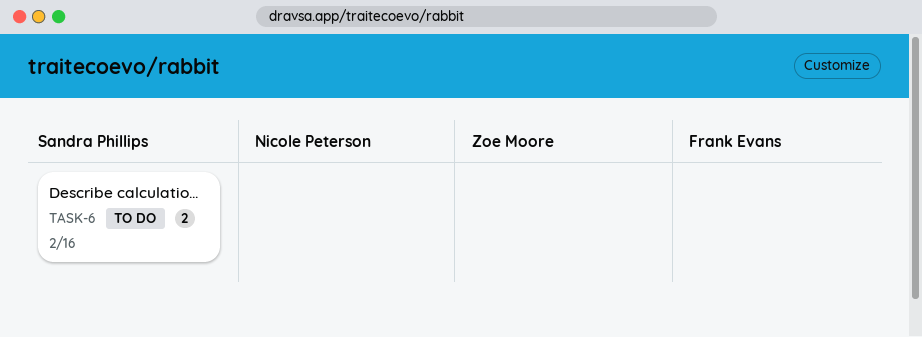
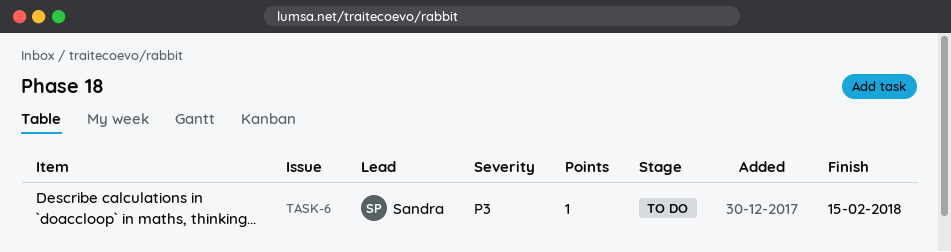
TASK-6, estimate: 2 -> 1
TASK-6, due: Feb 16 -> Feb 15

